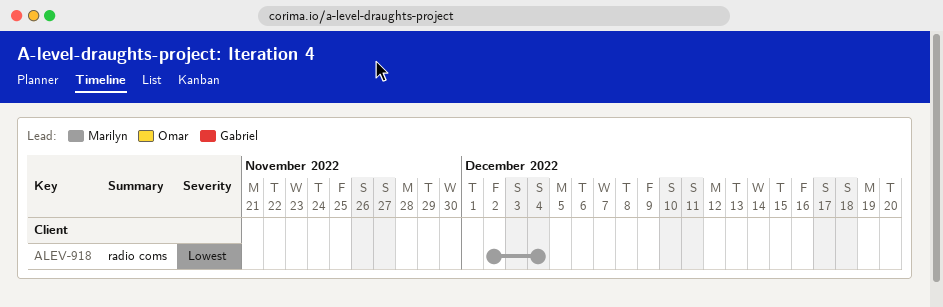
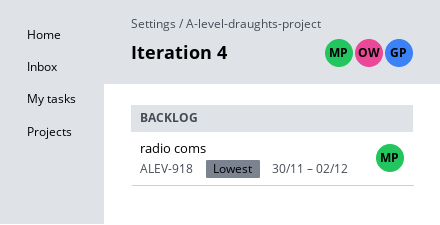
ALEV-918, start: Dec 2 -> Nov 30
ALEV-918, due: Dec 4 -> Dec 2

